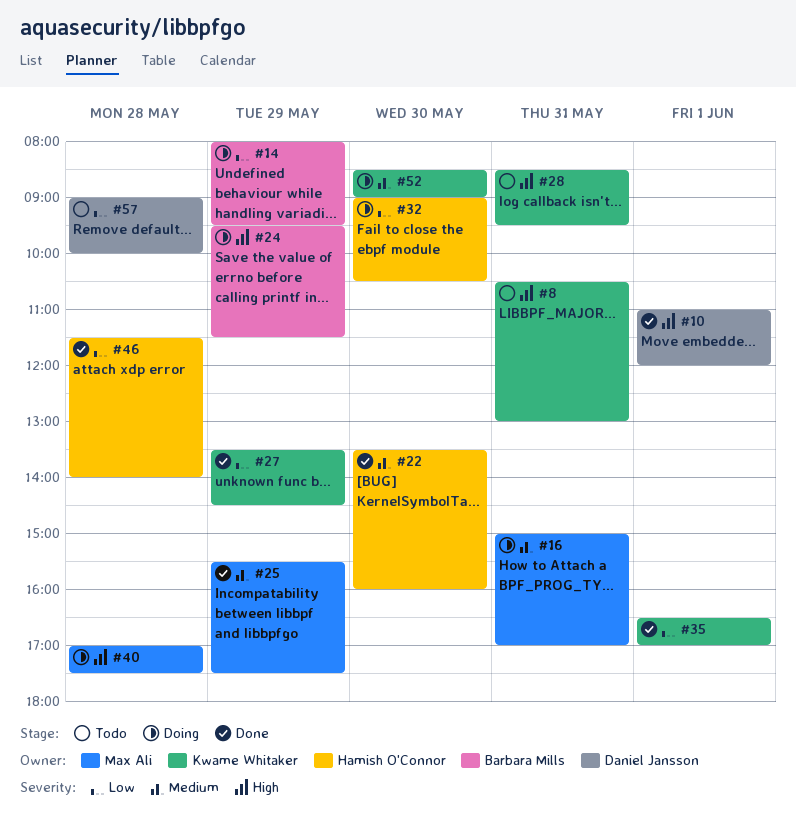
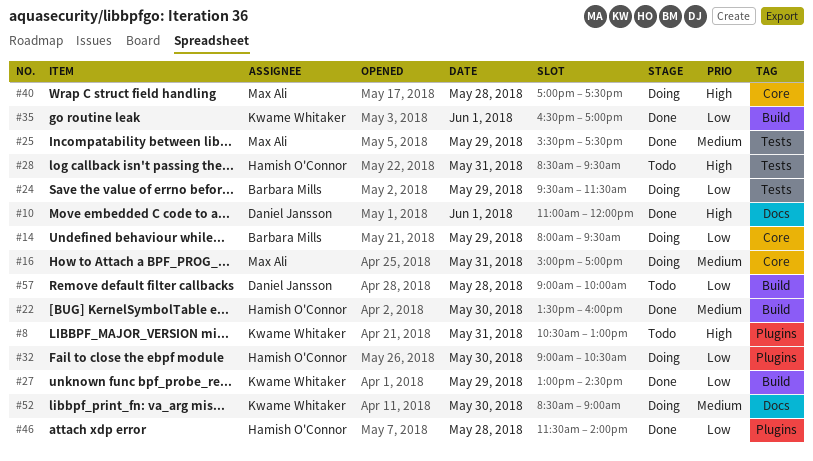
#24, priority: High -> Low
#27, begins: 13:30 -> 13:00
#28, owner: Kwame Whitaker -> Hamish O'Connor

